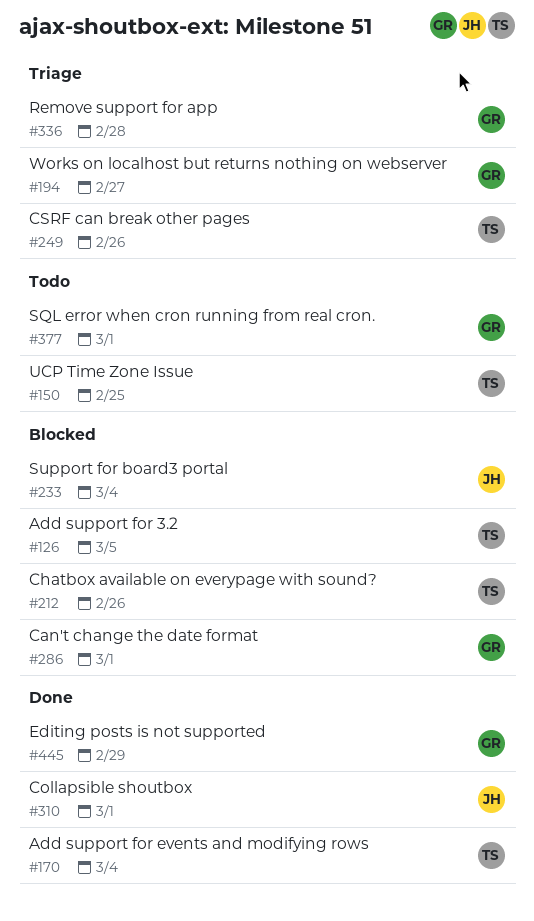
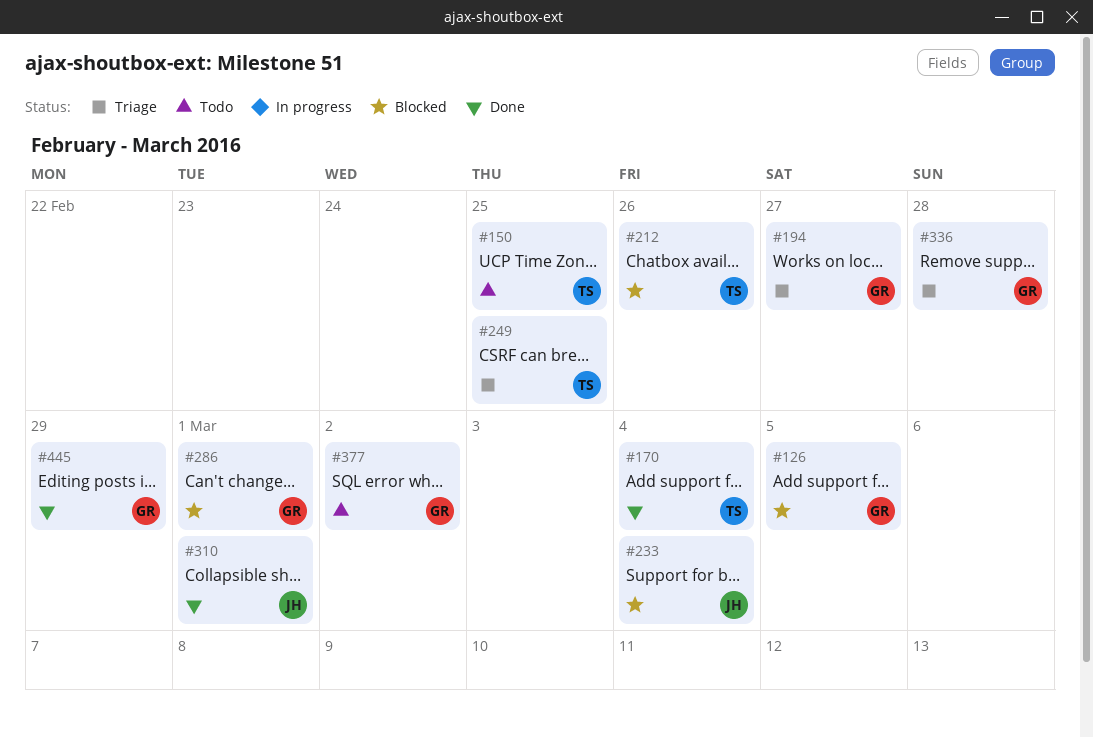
#126, owner: TS -> GR
#249, due: Feb 26 -> Feb 25
#377, due: Mar 1 -> Mar 2

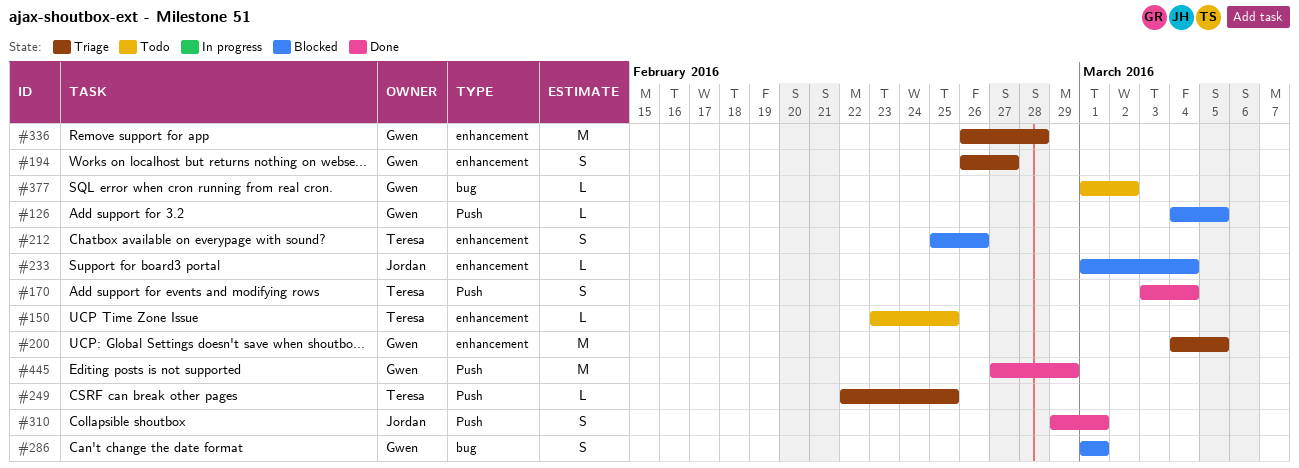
#200: none -> present

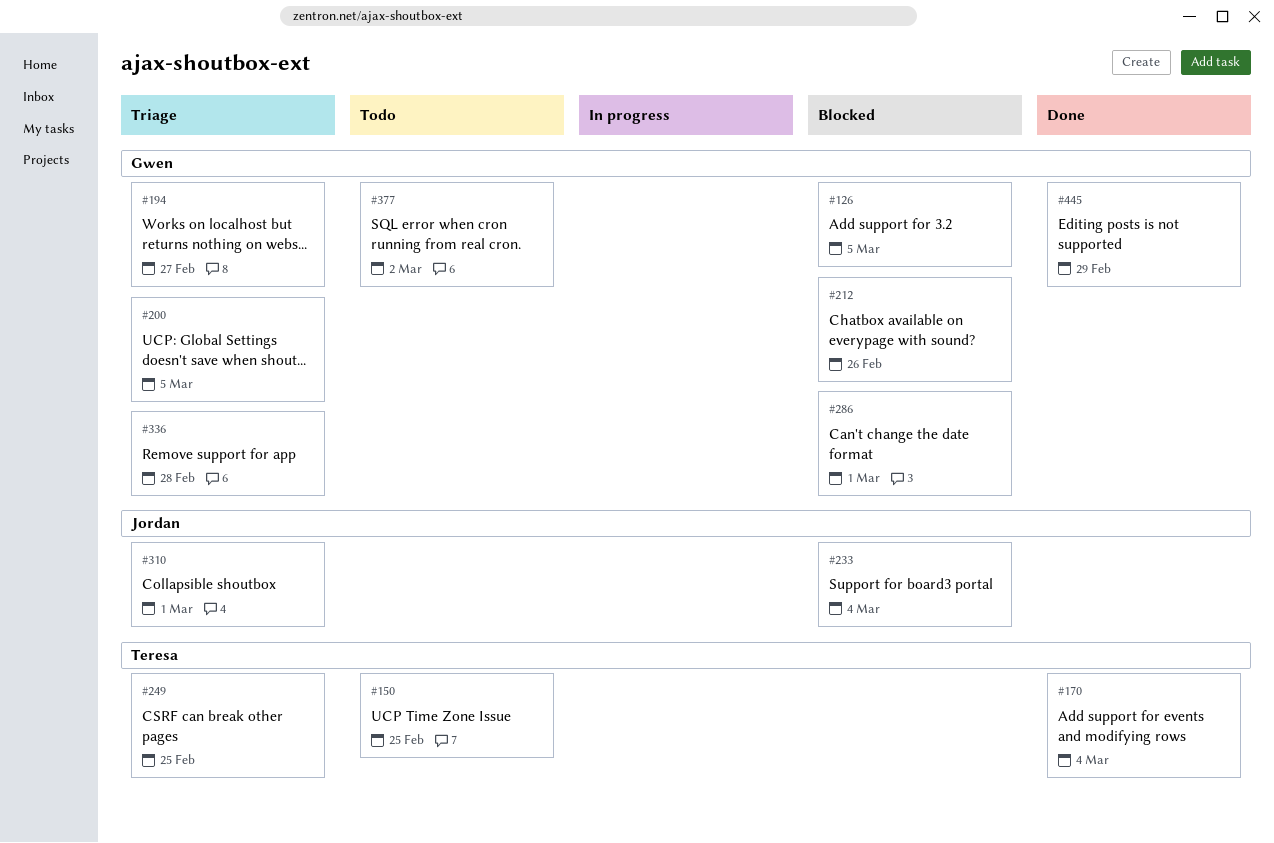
#212, owner: Teresa -> Gwen
#310, status: Done -> Triage

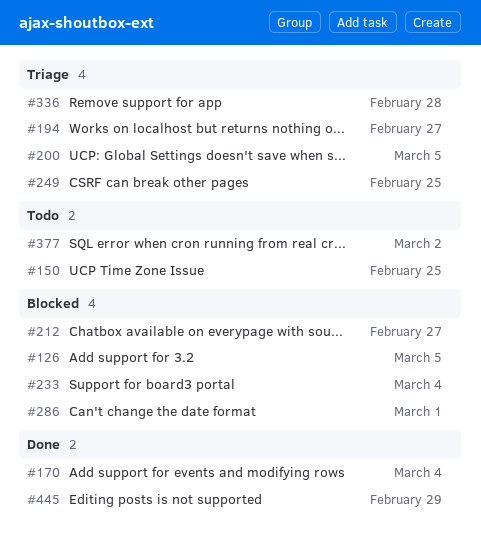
#212, due: Feb 26 -> Feb 27
#310: present -> none

